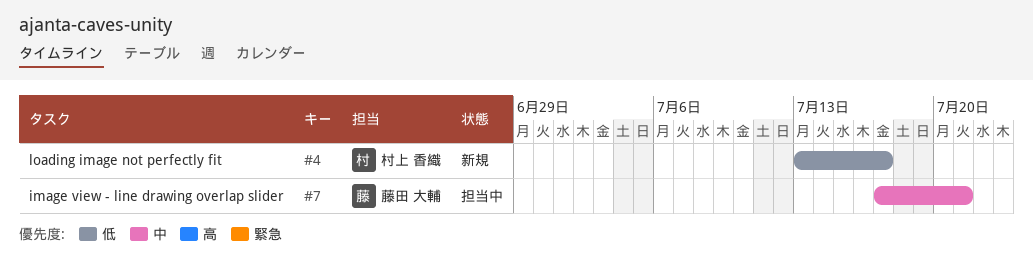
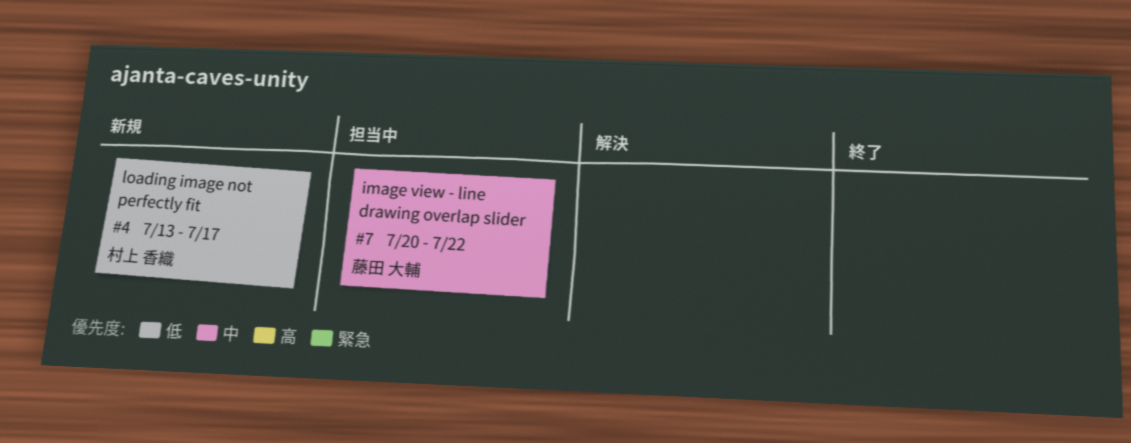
#7, start: Jul 17 -> Jul 20
#7, due: Jul 21 -> Jul 22

